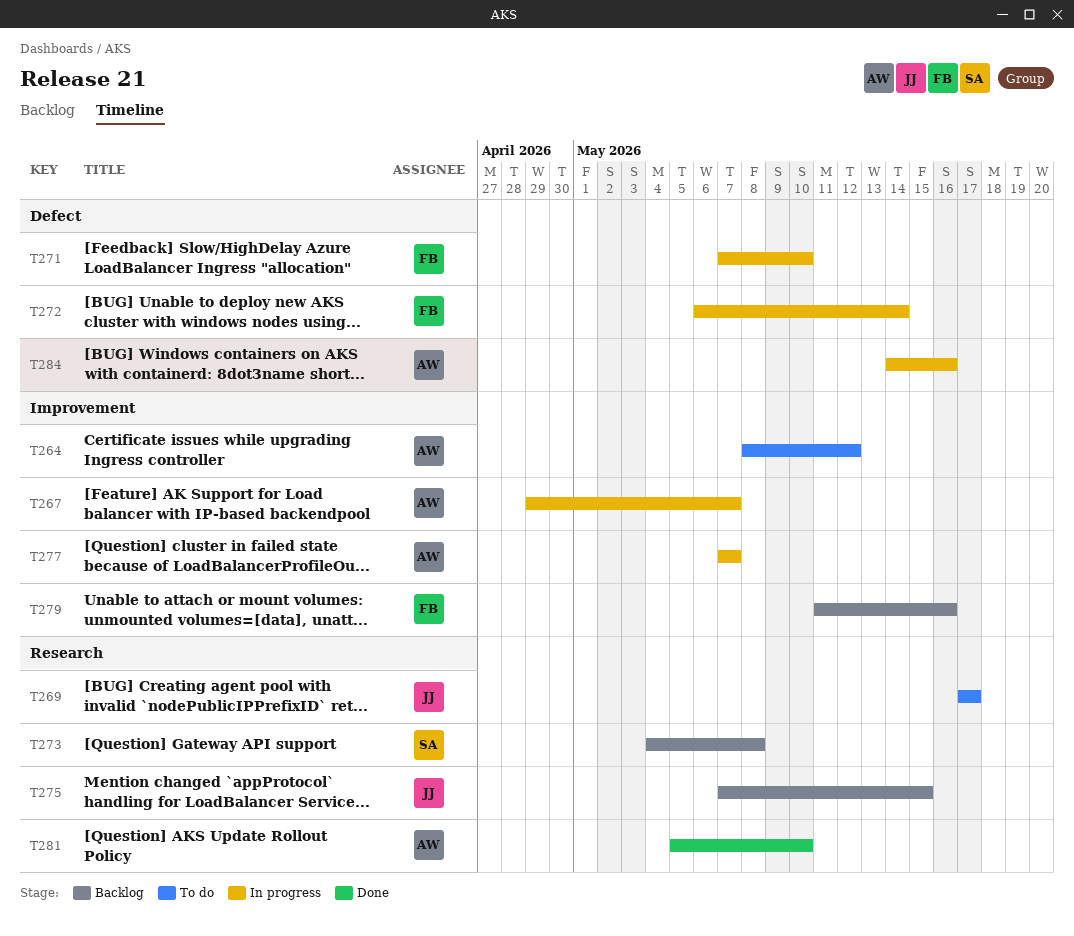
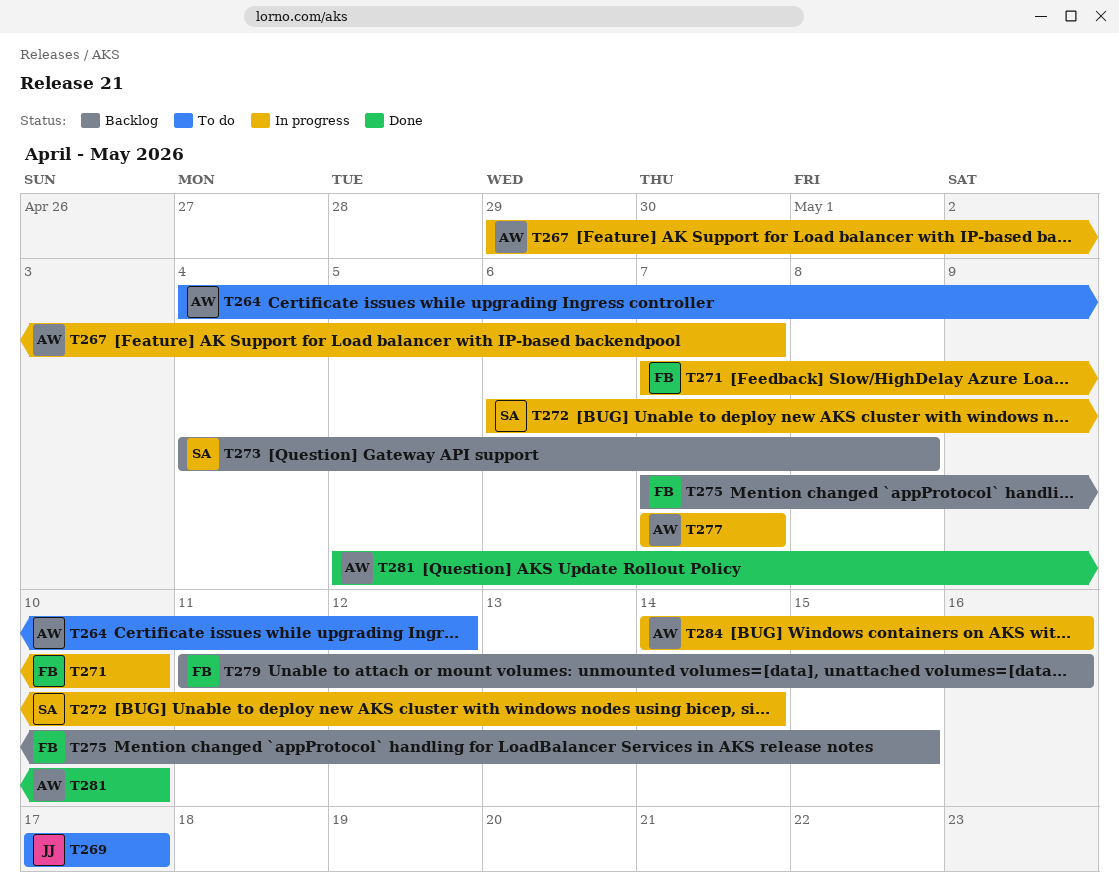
T264, start: May 8 -> May 4
T272, owner: FB -> SA
T275, owner: JJ -> FB

